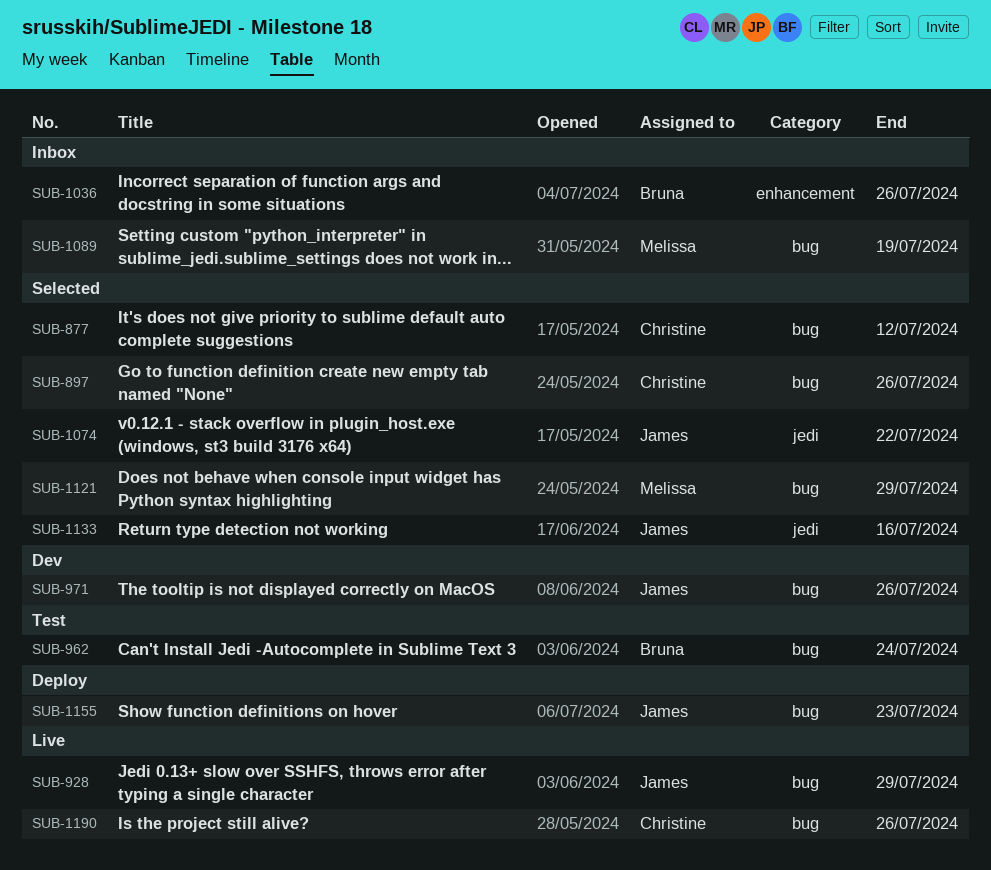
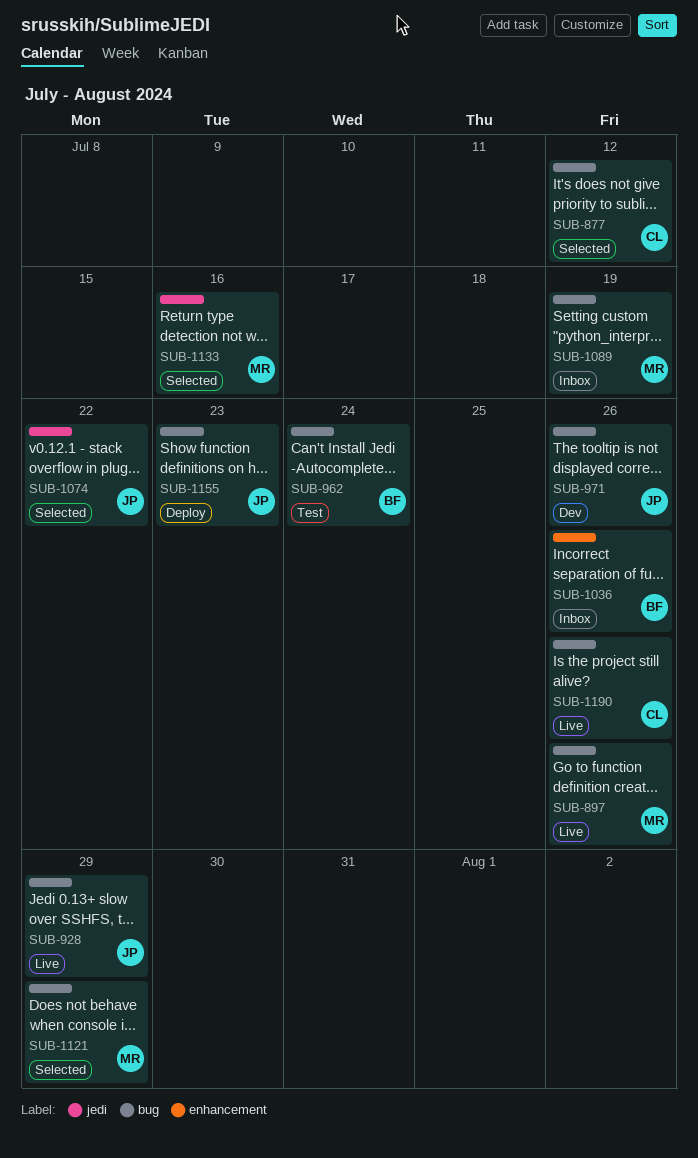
SUB-897, status: Selected -> Live
SUB-897, owner: Christine -> Melissa
SUB-1133, owner: James -> Melissa

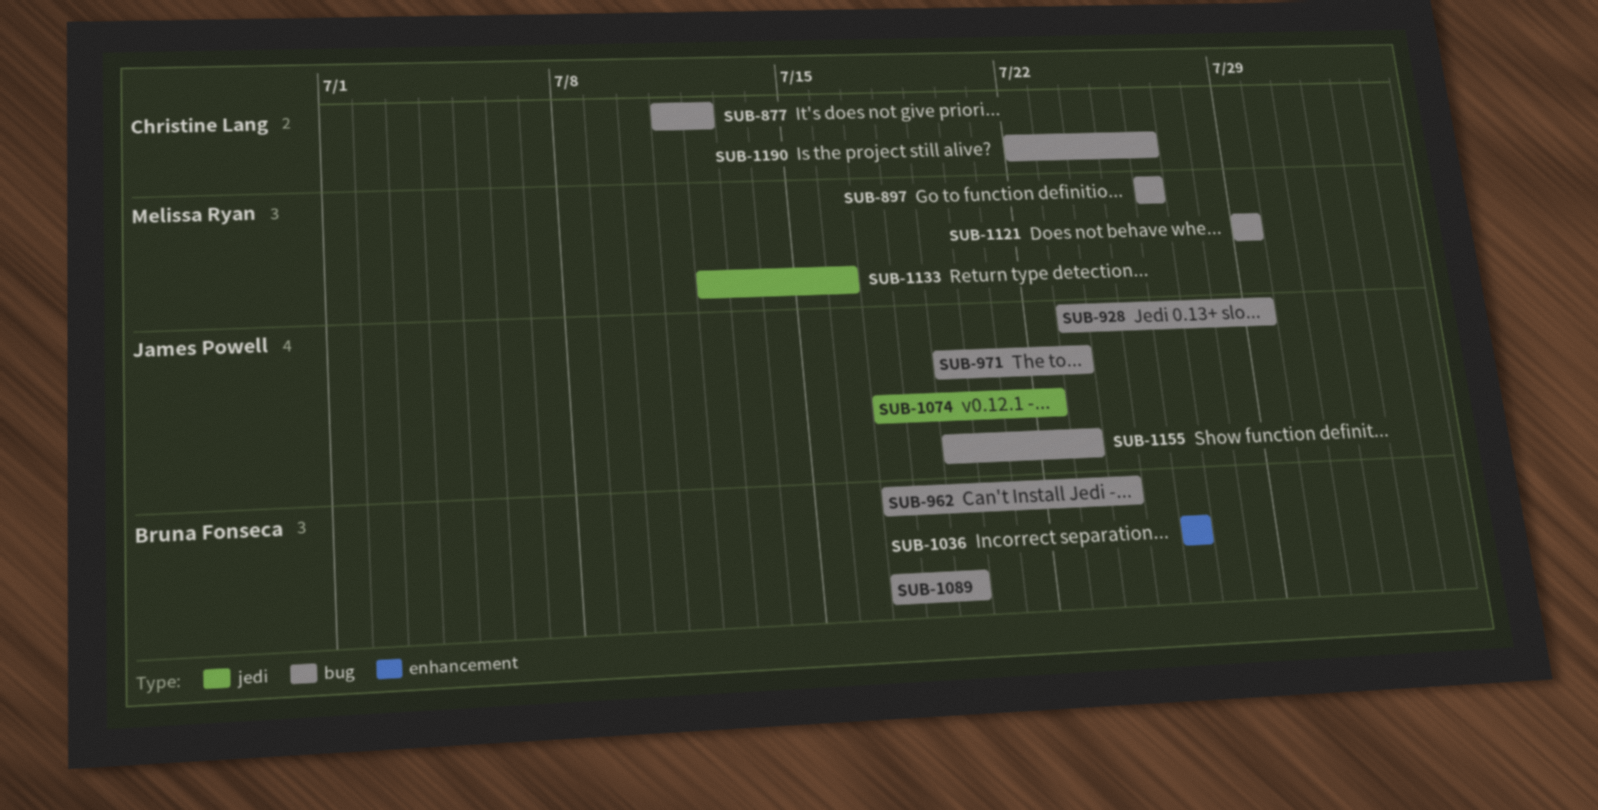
SUB-971, due: Jul 26 -> Jul 23
SUB-1089, owner: Melissa Ryan -> Bruna Fonseca

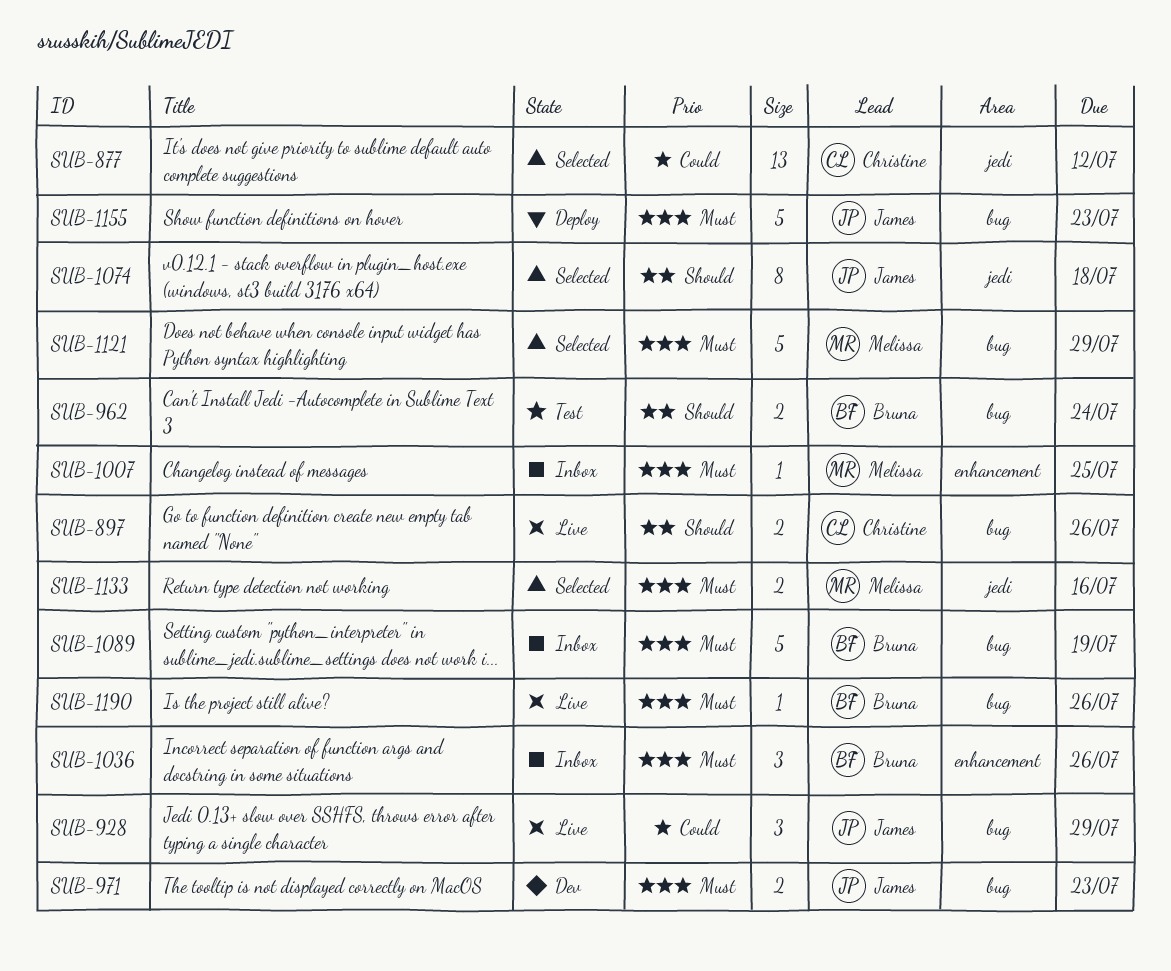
SUB-877, label: bug -> jedi
SUB-897, owner: Melissa Ryan -> Christine Lang
SUB-1007: none -> present
SUB-1074, due: Jul 22 -> Jul 18
SUB-1190, owner: Christine Lang -> Bruna Fonseca

